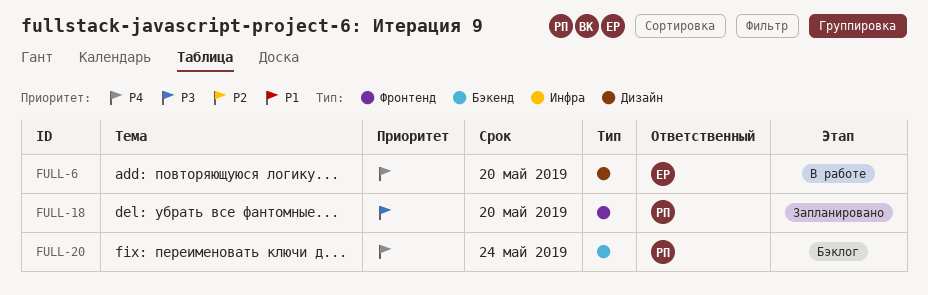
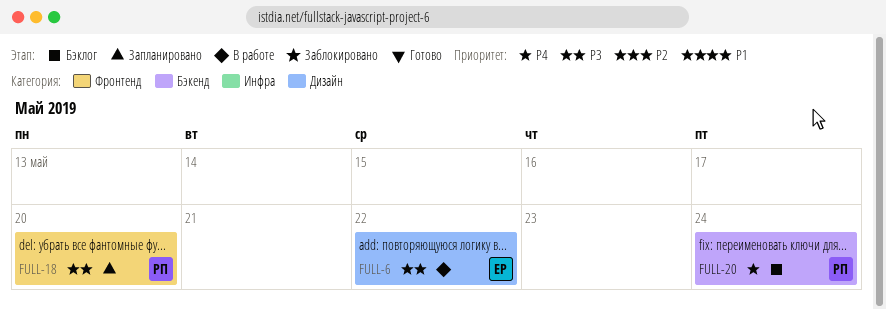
FULL-6, priority: P4 -> P3
FULL-6, due: May 20 -> May 22

